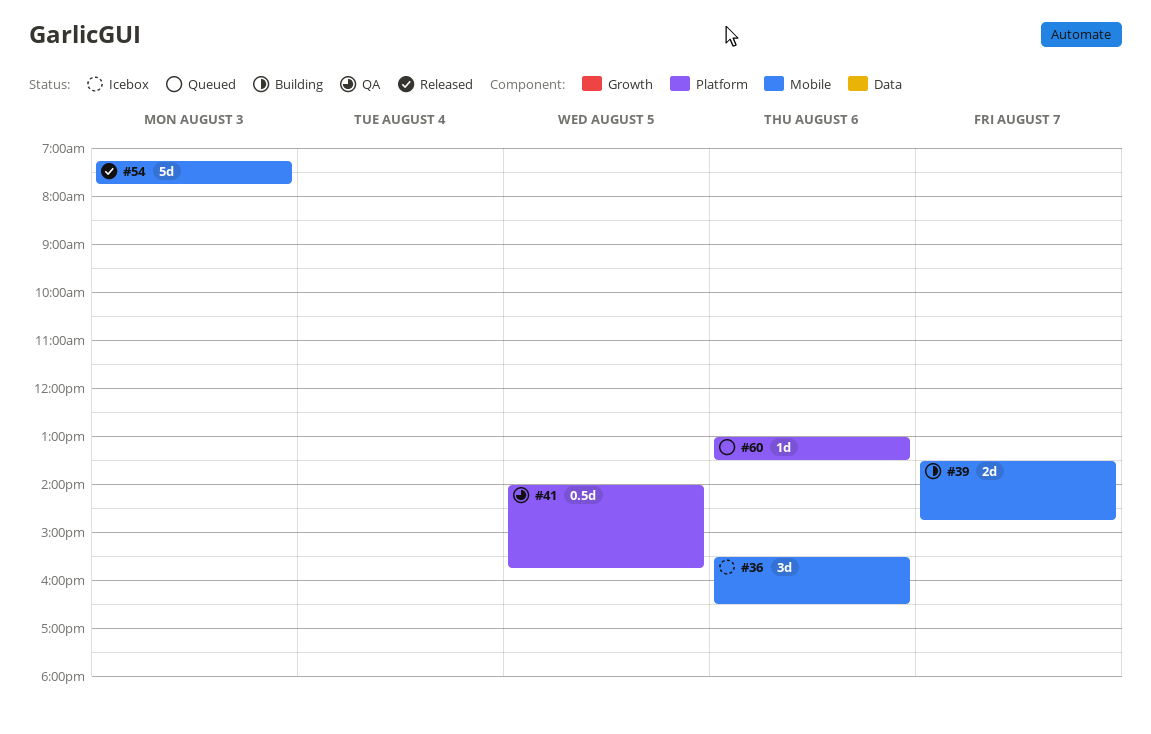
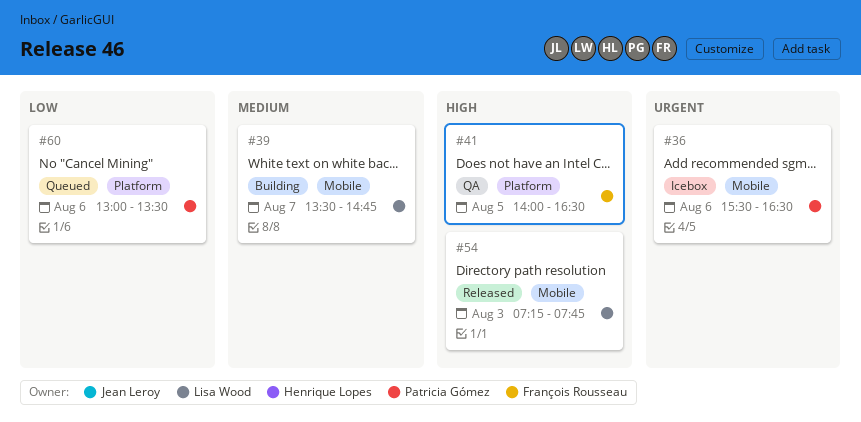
#41, ends: 15:45 -> 16:30

